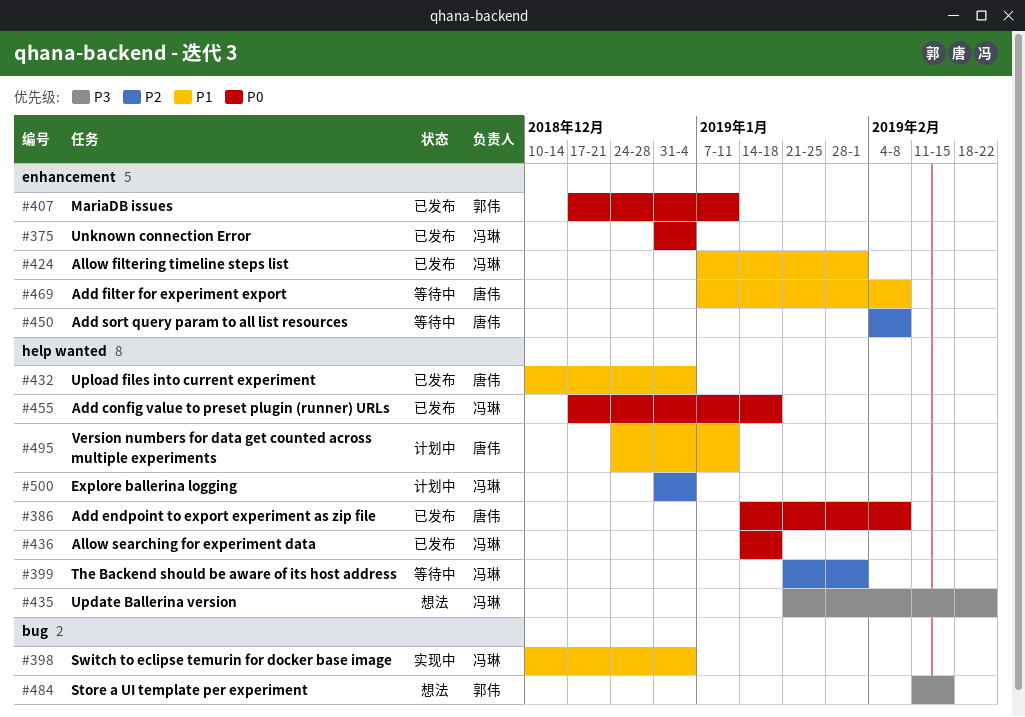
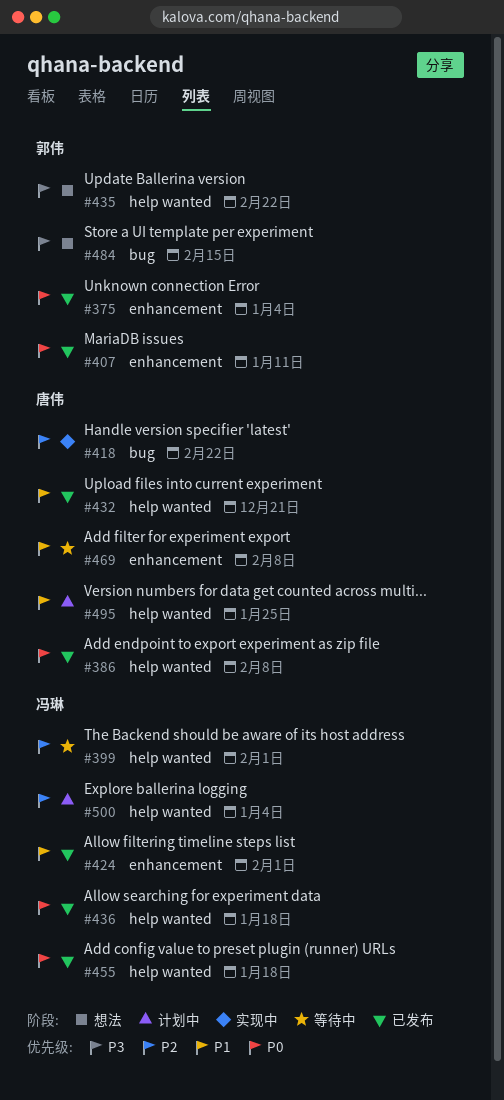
#375, owner: 冯琳 -> 郭伟
#398: present -> none
#418: none -> present
#432, due: Jan 4 -> Dec 21
#435, owner: 冯琳 -> 郭伟
#450: present -> none
#495, due: Jan 11 -> Jan 25

